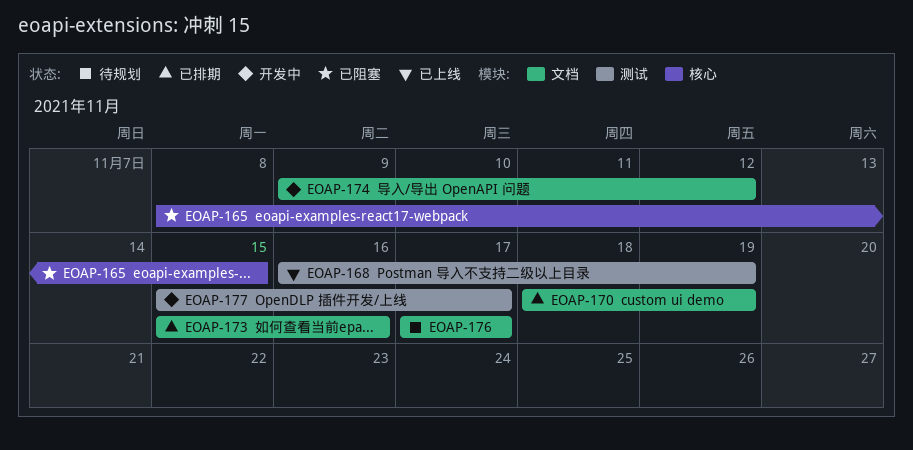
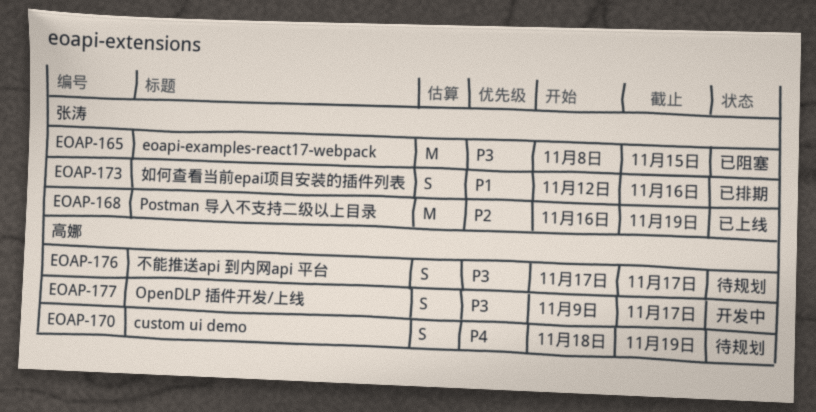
EOAP-170, status: 已排期 -> 待规划
EOAP-173, start: Nov 15 -> Nov 12
EOAP-174: present -> none
EOAP-177, start: Nov 15 -> Nov 9

